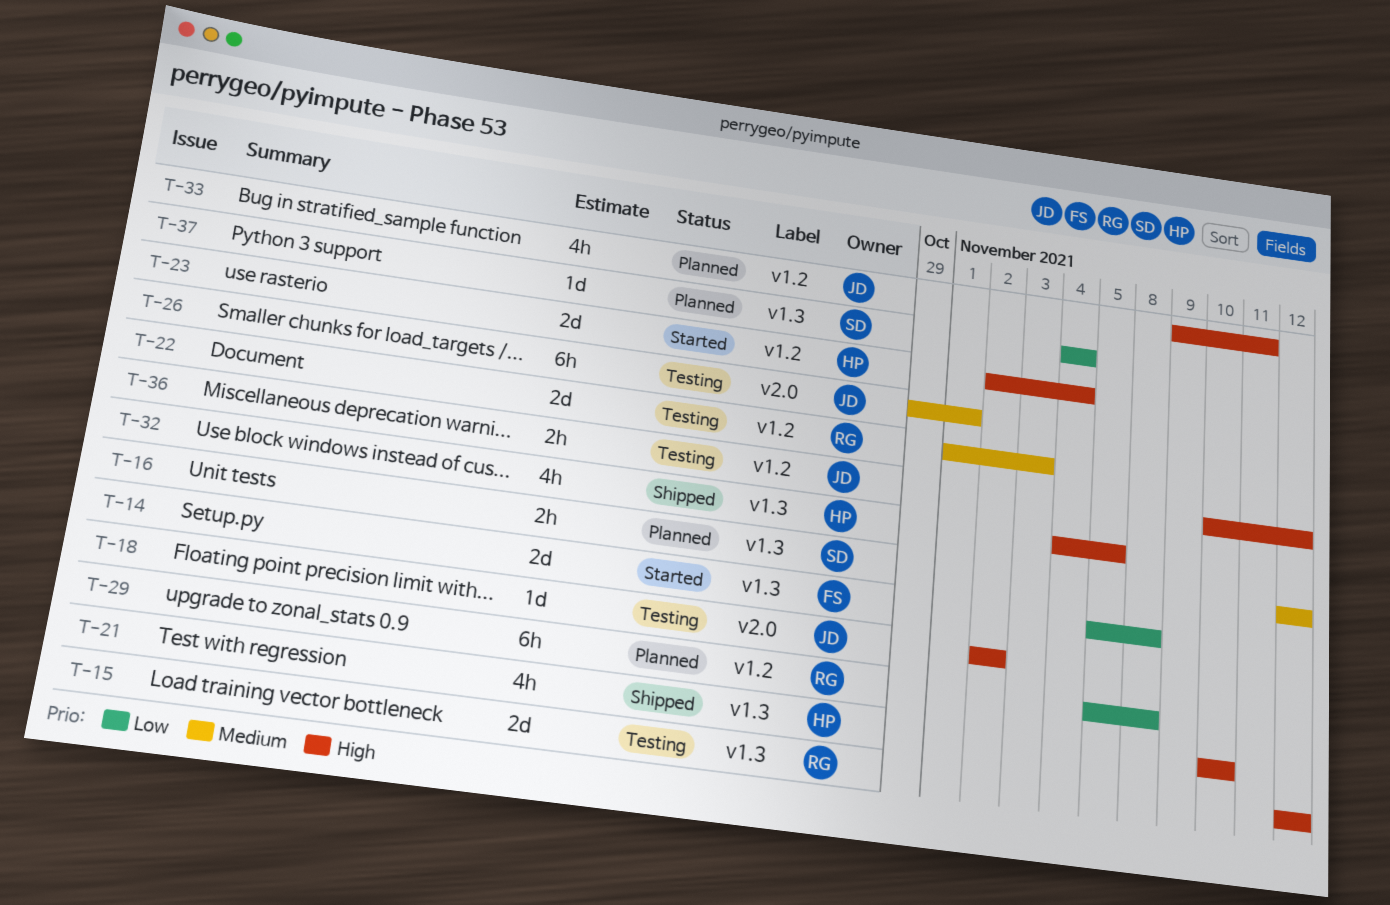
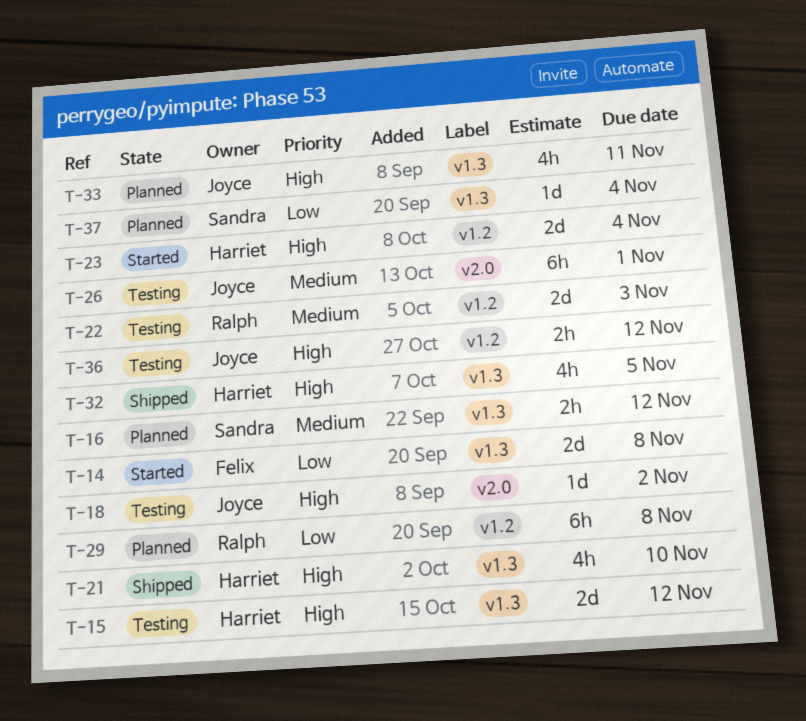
T-15, owner: Ralph -> Harriet
T-33, label: v1.2 -> v1.3

